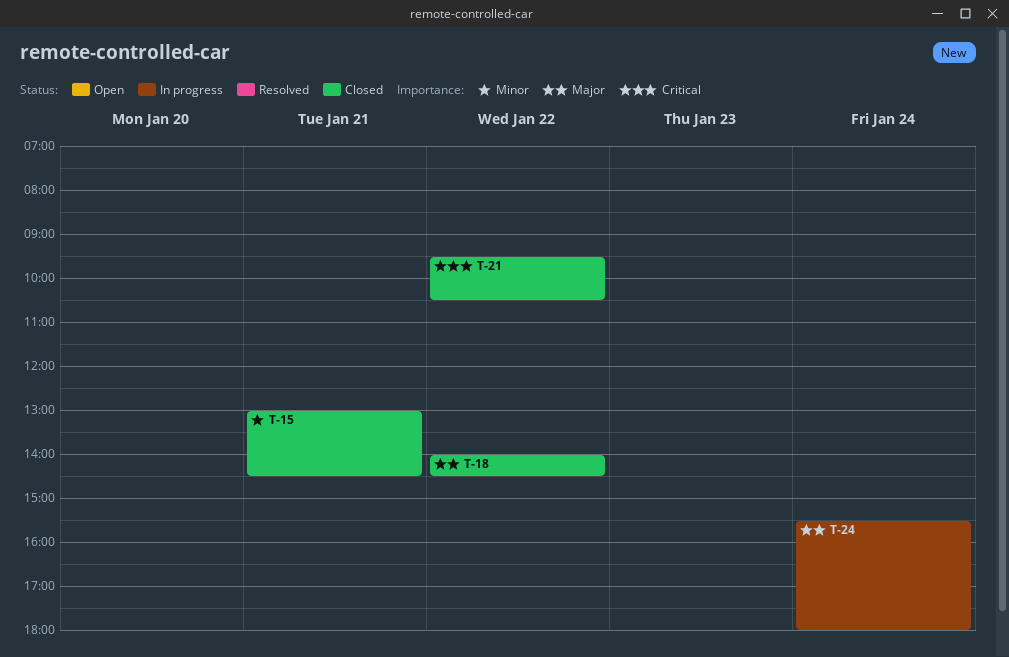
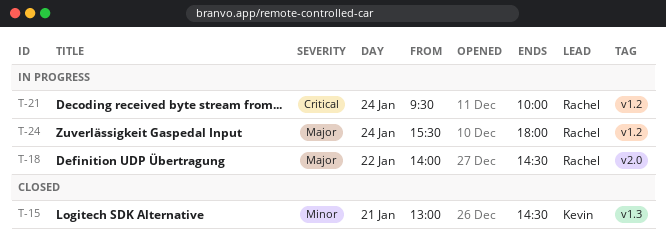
T-18, status: Closed -> In progress
T-21, status: Closed -> In progress
T-21, day: Jan 22 -> Jan 24
T-21, ends: 10:30 -> 10:00

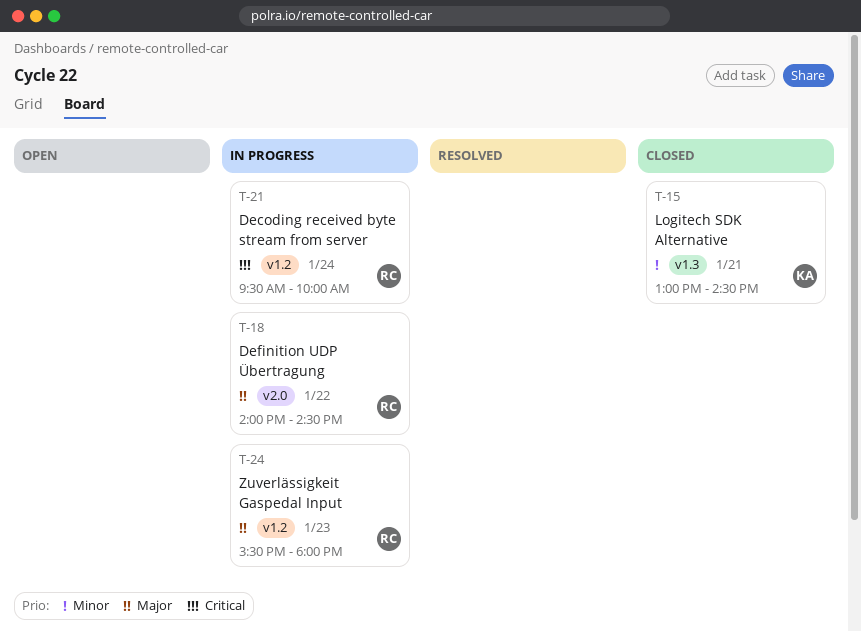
T-24, day: Jan 24 -> Jan 23

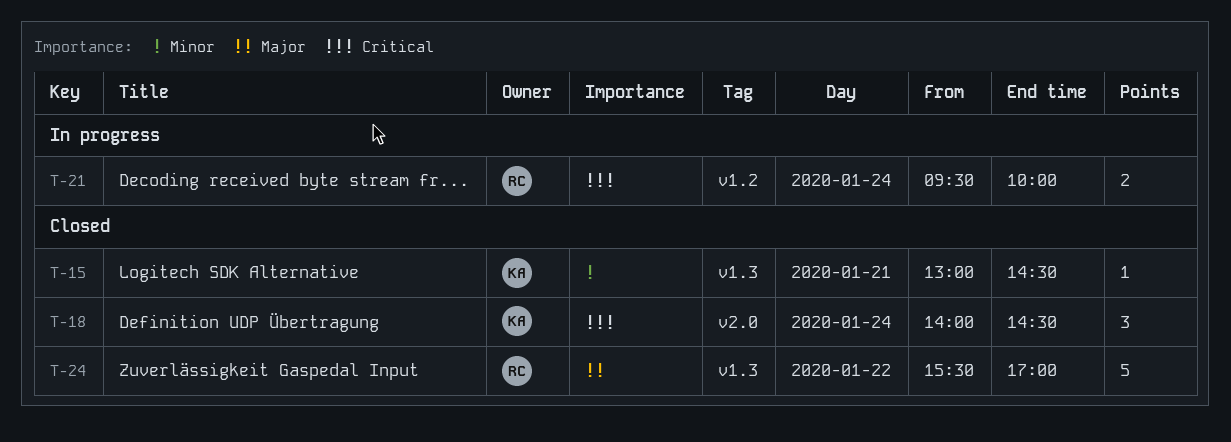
T-18, status: In progress -> Closed
T-18, owner: RC -> KA
T-18, priority: Major -> Critical
T-18, day: Jan 22 -> Jan 24
T-24, status: In progress -> Closed
T-24, label: v1.2 -> v1.3
T-24, day: Jan 23 -> Jan 22
T-24, ends: 18:00 -> 17:00

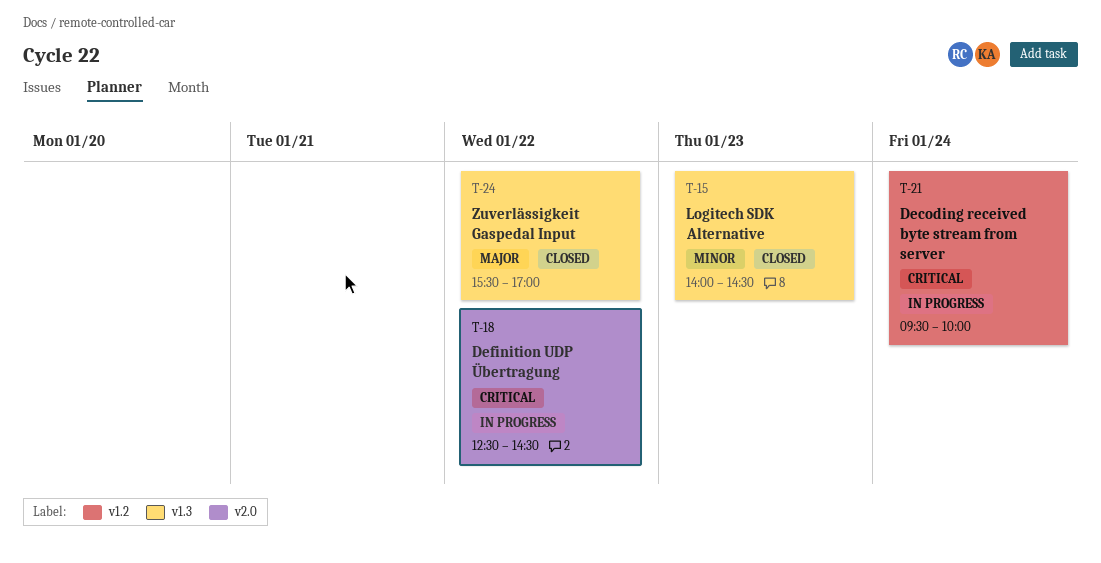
T-15, day: Jan 21 -> Jan 23
T-15, begins: 13:00 -> 14:00
T-18, status: Closed -> In progress
T-18, day: Jan 24 -> Jan 22
T-18, begins: 14:00 -> 12:30

